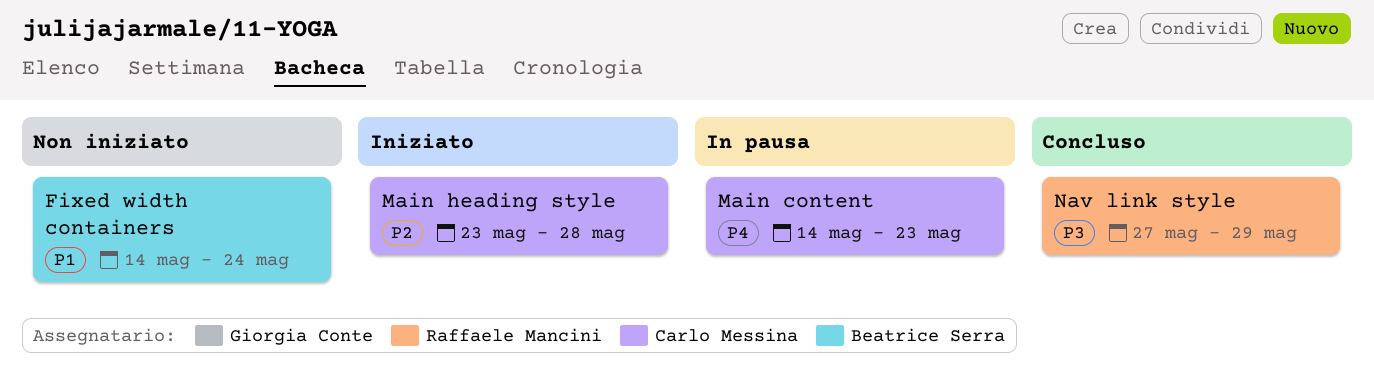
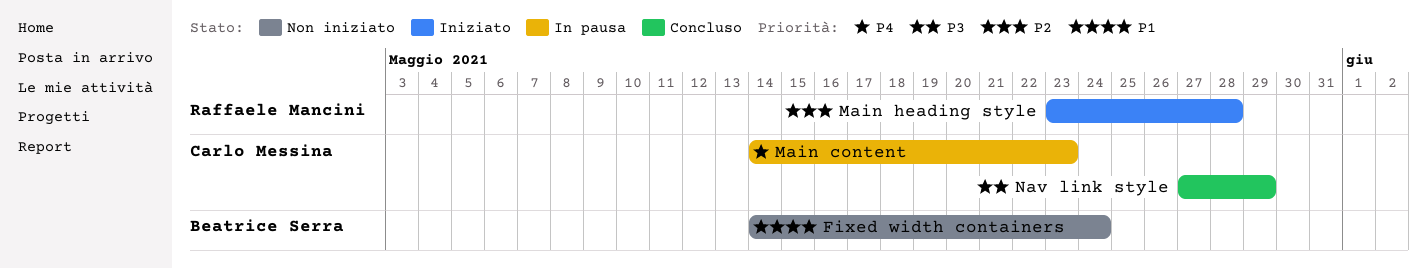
Main heading style, owner: Carlo Messina -> Raffaele Mancini
Nav link style, owner: Raffaele Mancini -> Carlo Messina

